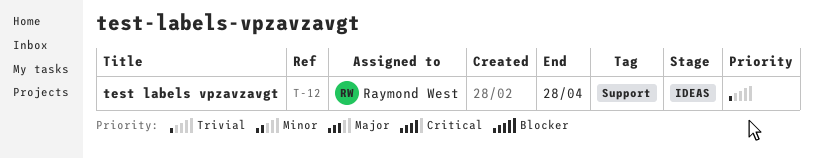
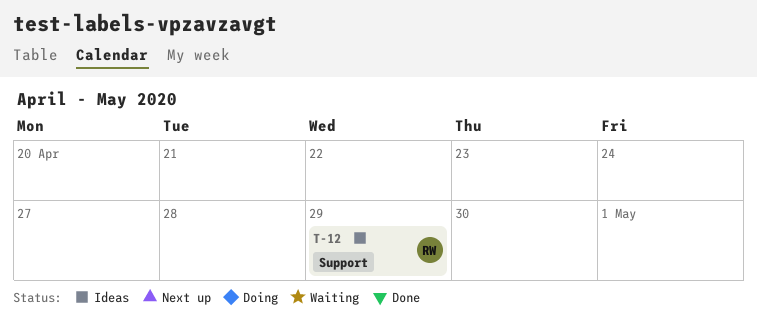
T-12, due: Apr 28 -> Apr 29

